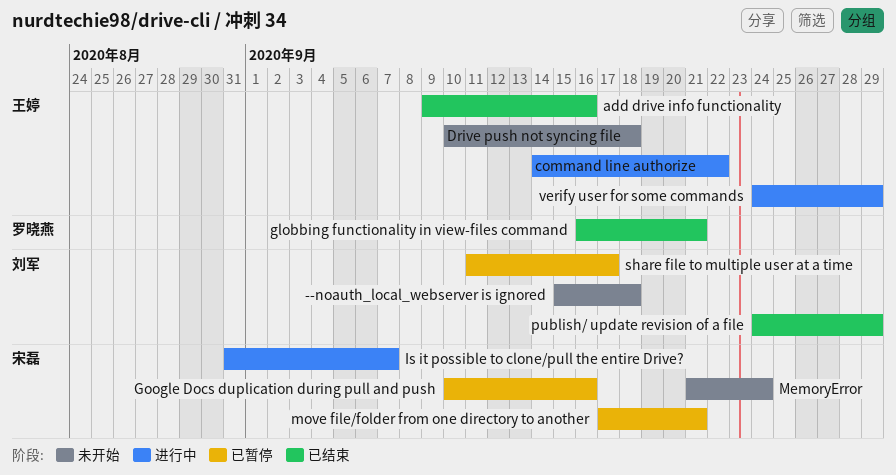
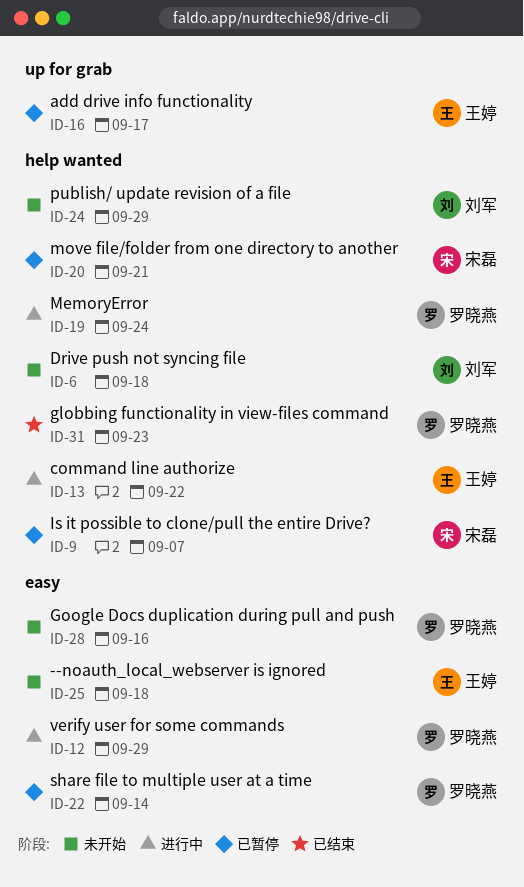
--noauth_local_webserver is ignored, owner: 刘军 -> 王婷
add drive info functionality, status: 已结束 -> 已暂停
add drive info functionality, due: Sep 16 -> Sep 17
Drive push not syncing file, owner: 王婷 -> 刘军
globbing functionality in view-files command, due: Sep 21 -> Sep 23
Google Docs duplication during pull and push, status: 已暂停 -> 未开始
Google Docs duplication during pull and push, owner: 宋磊 -> 罗晓燕
Is it possible to clone/pull the entire Drive?, status: 进行中 -> 已暂停
MemoryError, status: 未开始 -> 进行中
MemoryError, owner: 宋磊 -> 罗晓燕
publish/ update revision of a file, status: 已结束 -> 未开始
share file to multiple user at a time, owner: 刘军 -> 罗晓燕
share file to multiple user at a time, due: Sep 17 -> Sep 14
verify user for some commands, owner: 王婷 -> 罗晓燕

